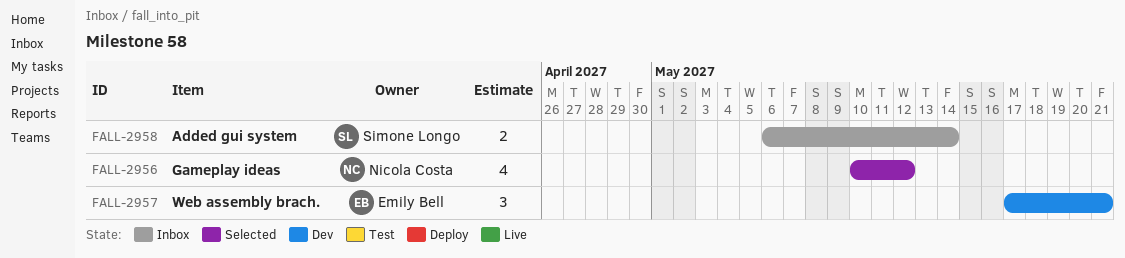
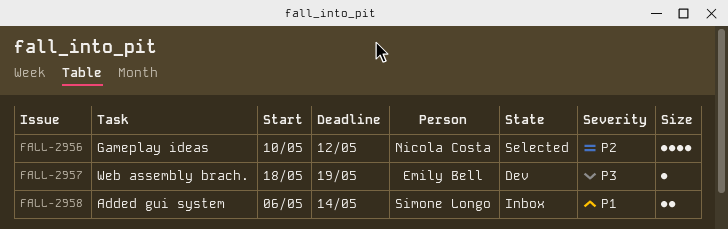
FALL-2957, estimate: 3 -> 1
FALL-2957, start: May 17 -> May 18
FALL-2957, due: May 21 -> May 19

